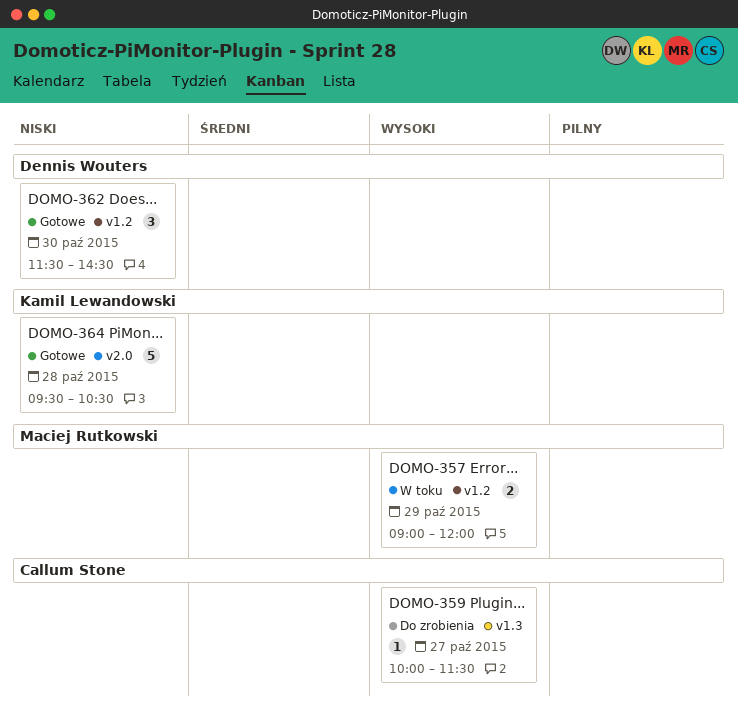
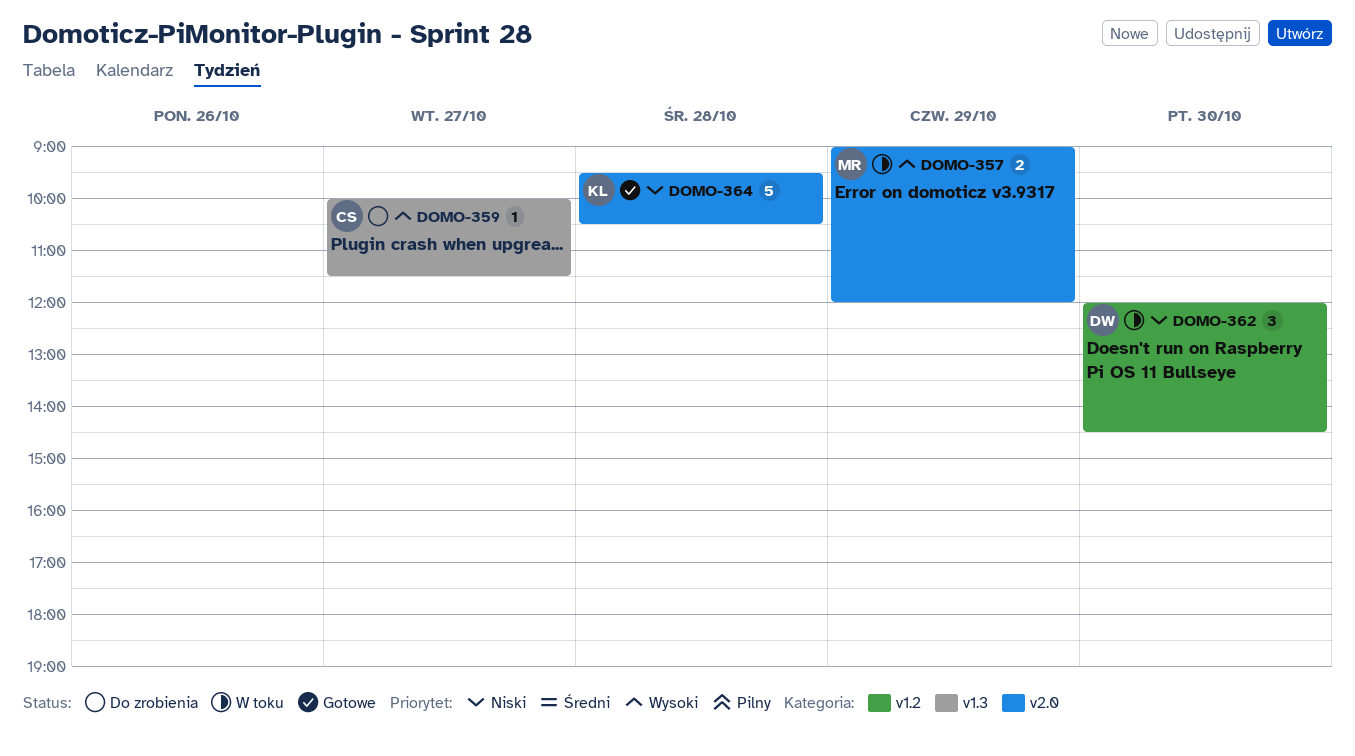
DOMO-357, label: v1.2 -> v2.0
DOMO-362, status: Gotowe -> W toku
DOMO-362, begins: 11:30 -> 12:00

